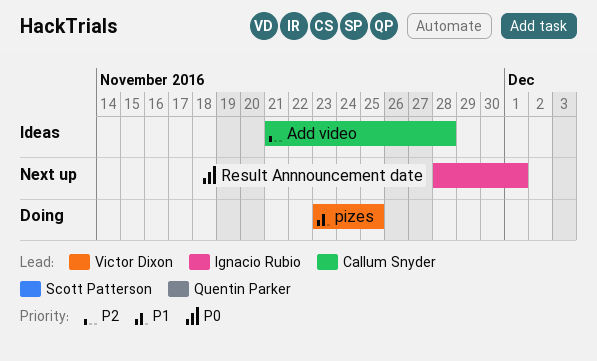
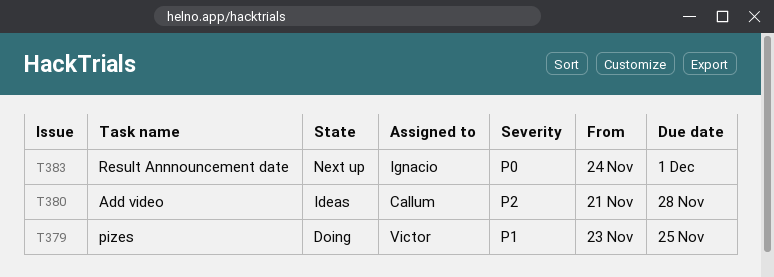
Result Annnouncement date, start: Nov 28 -> Nov 24

